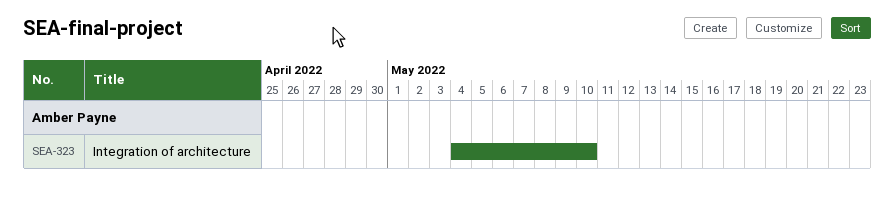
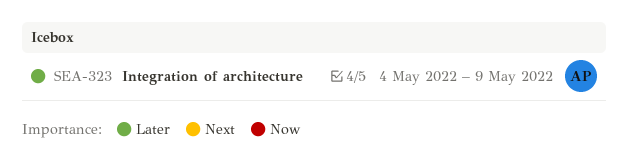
SEA-323, due: May 10 -> May 9

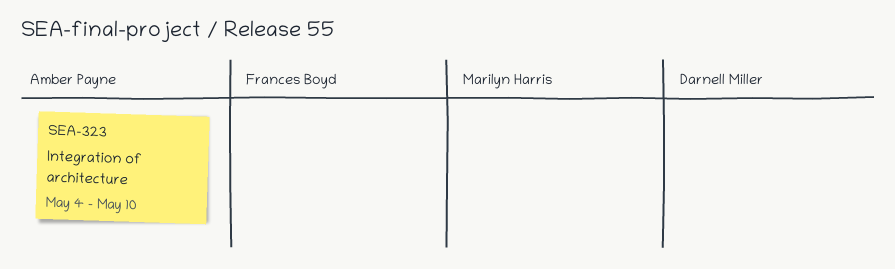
SEA-323, due: May 9 -> May 10

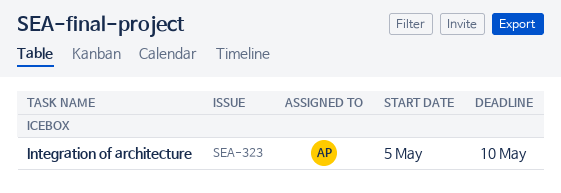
SEA-323, start: May 4 -> May 5

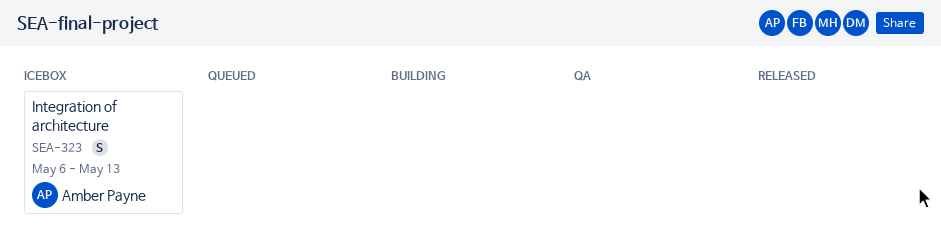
SEA-323, start: May 5 -> May 6
SEA-323, due: May 10 -> May 13

